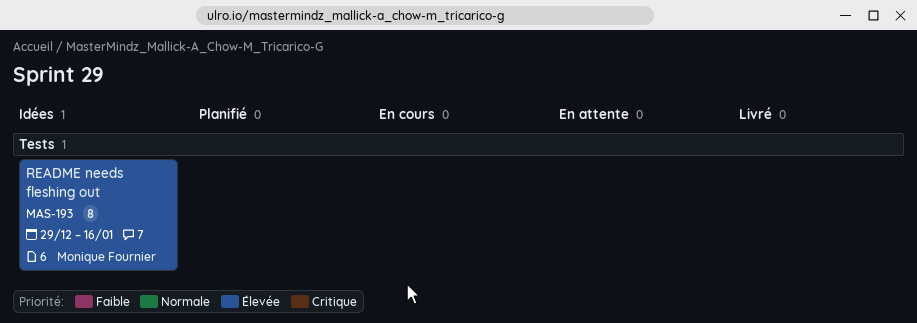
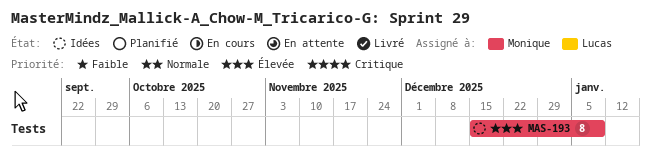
MAS-193, start: Dec 29 -> Dec 15
MAS-193, due: Jan 16 -> Jan 9

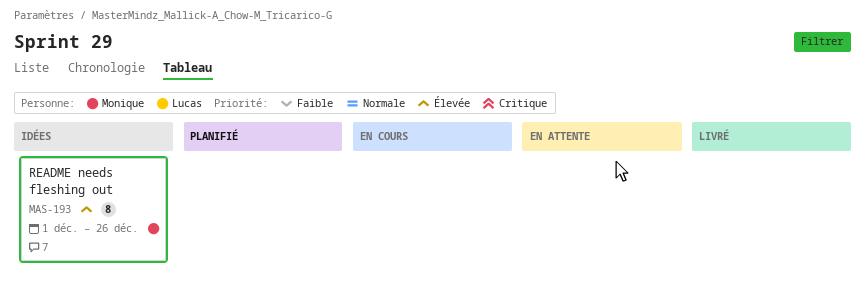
MAS-193, start: Dec 15 -> Dec 1
MAS-193, due: Jan 9 -> Dec 26

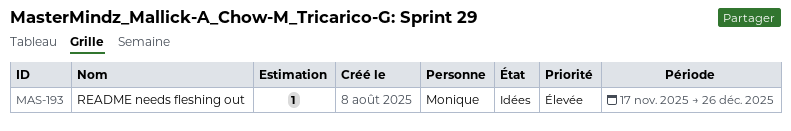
MAS-193, estimate: 8 -> 1
MAS-193, start: Dec 1 -> Nov 17

